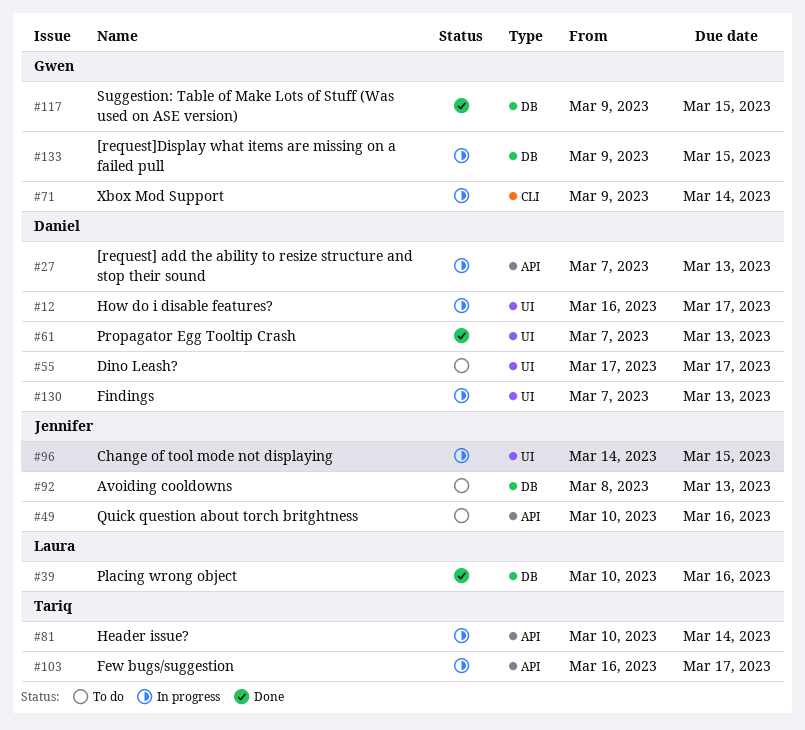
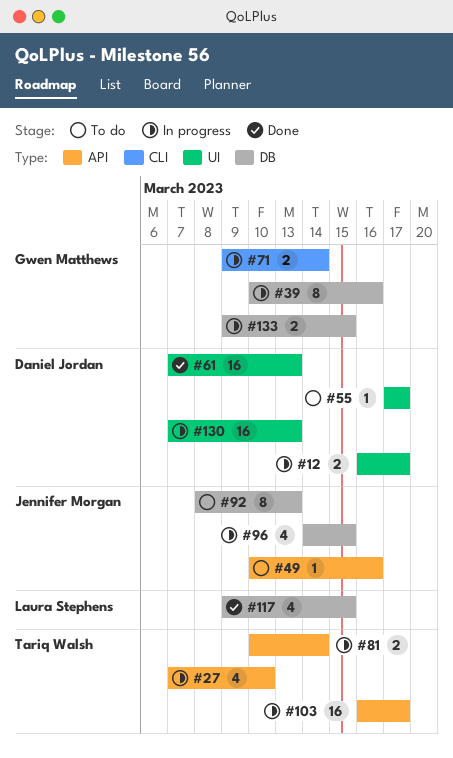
#27, owner: Daniel Jordan -> Tariq Walsh
#27, due: Mar 13 -> Mar 10
#39, status: Done -> In progress
#39, owner: Laura Stephens -> Gwen Matthews
#96, label: UI -> DB
#117, owner: Gwen Matthews -> Laura Stephens

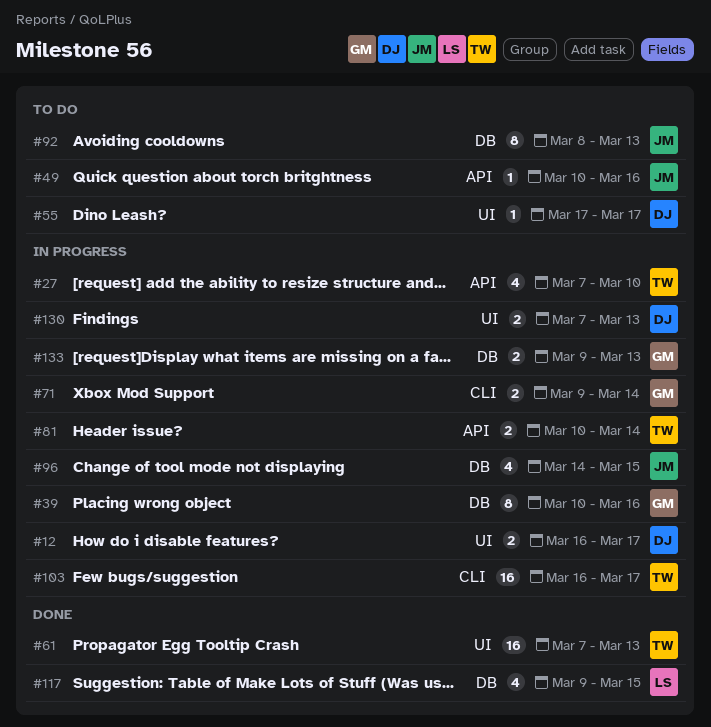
#61, owner: Daniel Jordan -> Tariq Walsh
#103, label: API -> CLI
#130, estimate: 16 -> 2
#133, due: Mar 15 -> Mar 13

